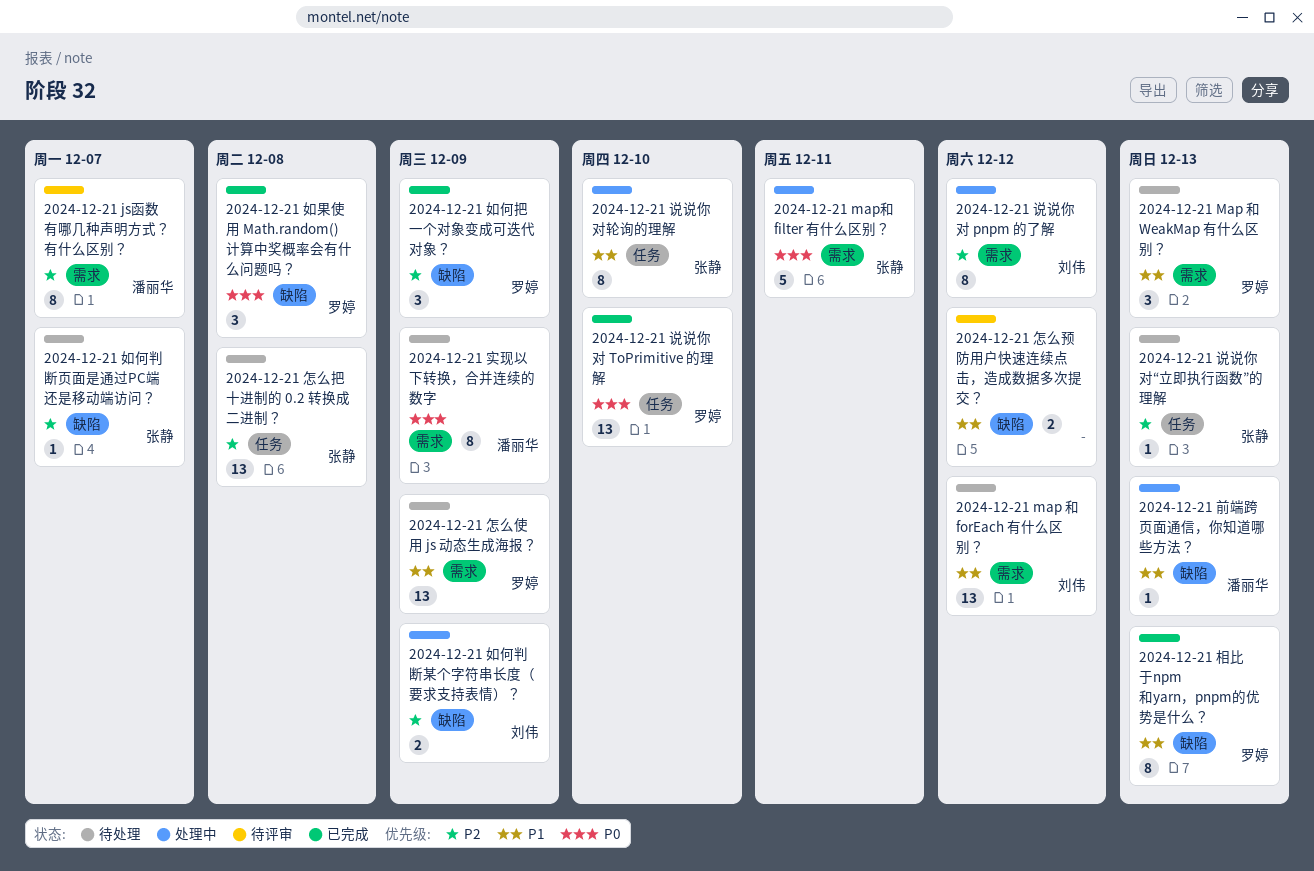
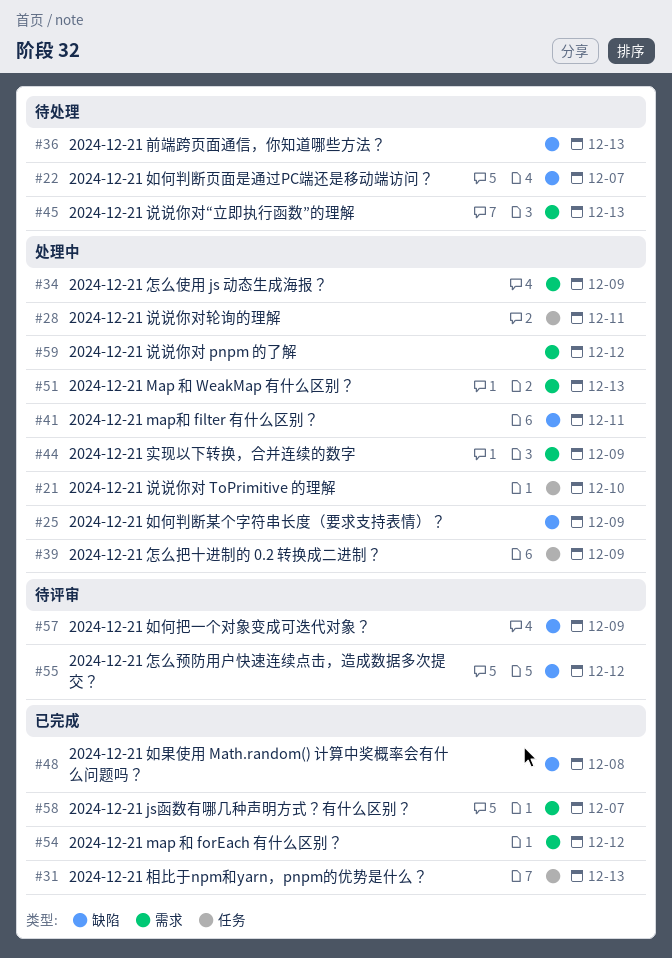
2024-12-21 js函数有哪几种声明方式？有什么区别？, status: 待评审 -> 已完成
2024-12-21 map 和 forEach 有什么区别？, status: 待处理 -> 已完成
2024-12-21 Map 和 WeakMap 有什么区别？, status: 待处理 -> 处理中
2024-12-21 map和 filter 有什么区别？, label: 需求 -> 缺陷
2024-12-21 前端跨页面通信，你知道哪些方法？, status: 处理中 -> 待处理
2024-12-21 如何把一个对象变成可迭代对象？, status: 已完成 -> 待评审
2024-12-21 实现以下转换，合并连续的数字, status: 待处理 -> 处理中
2024-12-21 怎么使用 js 动态生成海报？, status: 待处理 -> 处理中
2024-12-21 怎么把十进制的 0.2 转换成二进制？, status: 待处理 -> 处理中
2024-12-21 怎么把十进制的 0.2 转换成二进制？, due: Dec 8 -> Dec 9
2024-12-21 相比于npm和yarn，pnpm的优势是什么？, label: 缺陷 -> 任务
2024-12-21 说说你对 ToPrimitive 的理解, status: 已完成 -> 处理中
2024-12-21 说说你对“立即执行函数”的理解, label: 任务 -> 需求
2024-12-21 说说你对轮询的理解, due: Dec 10 -> Dec 11

